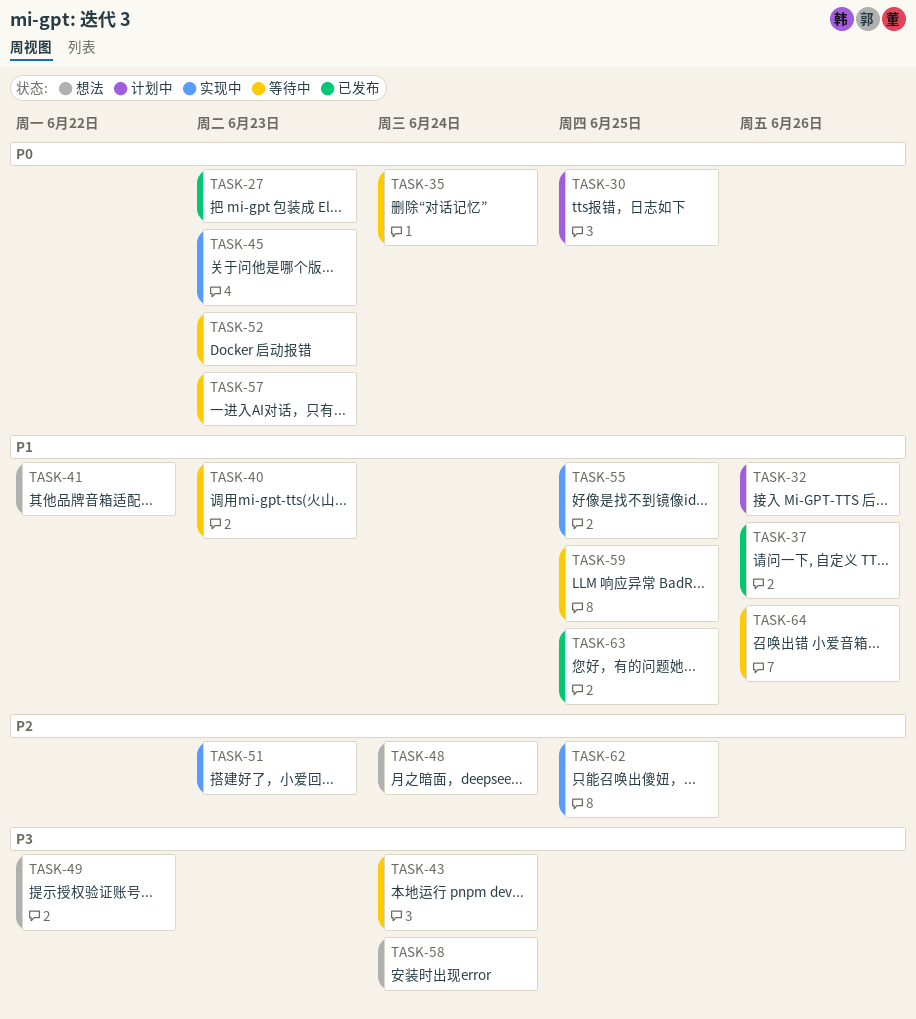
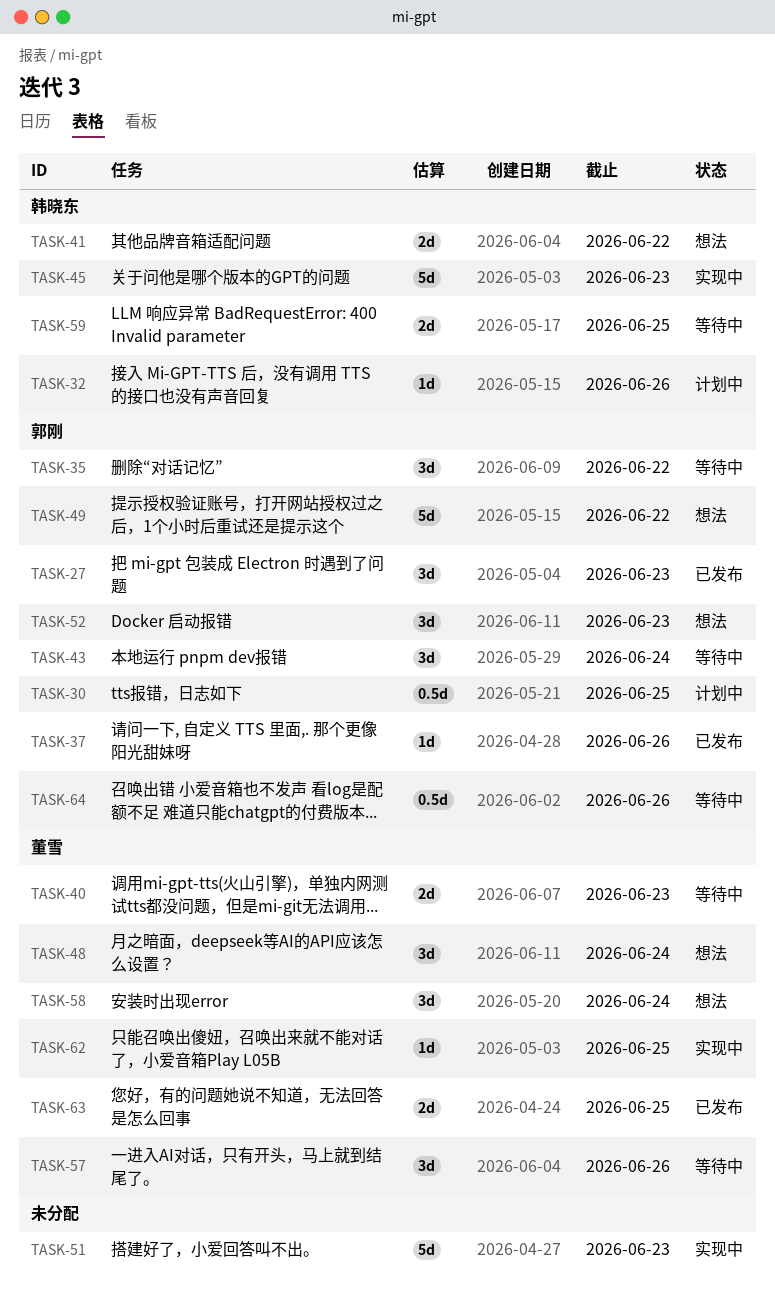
TASK-35, due: Jun 24 -> Jun 22
TASK-52, status: 等待中 -> 想法
TASK-55: present -> none
TASK-57, due: Jun 23 -> Jun 26

